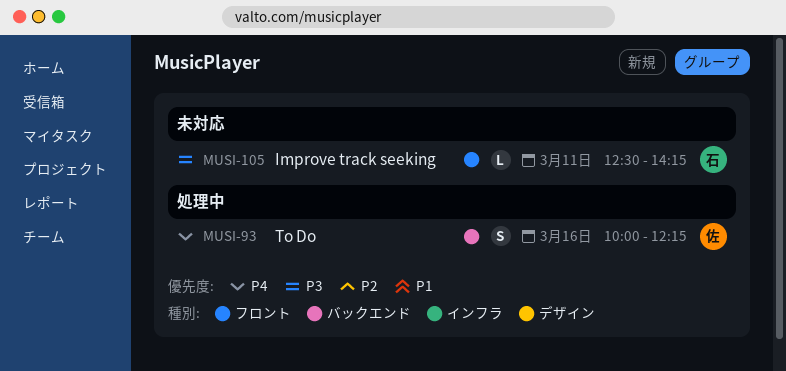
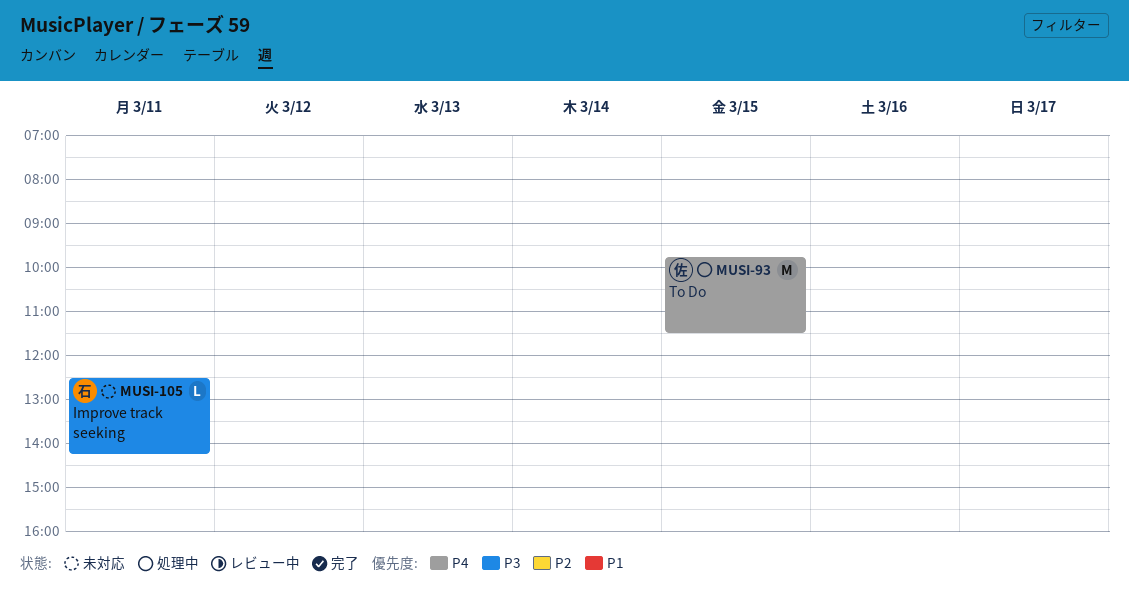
MUSI-93, estimate: S -> M
MUSI-93, day: Mar 16 -> Mar 15
MUSI-93, begins: 10:00 -> 09:45
MUSI-93, ends: 12:15 -> 11:30

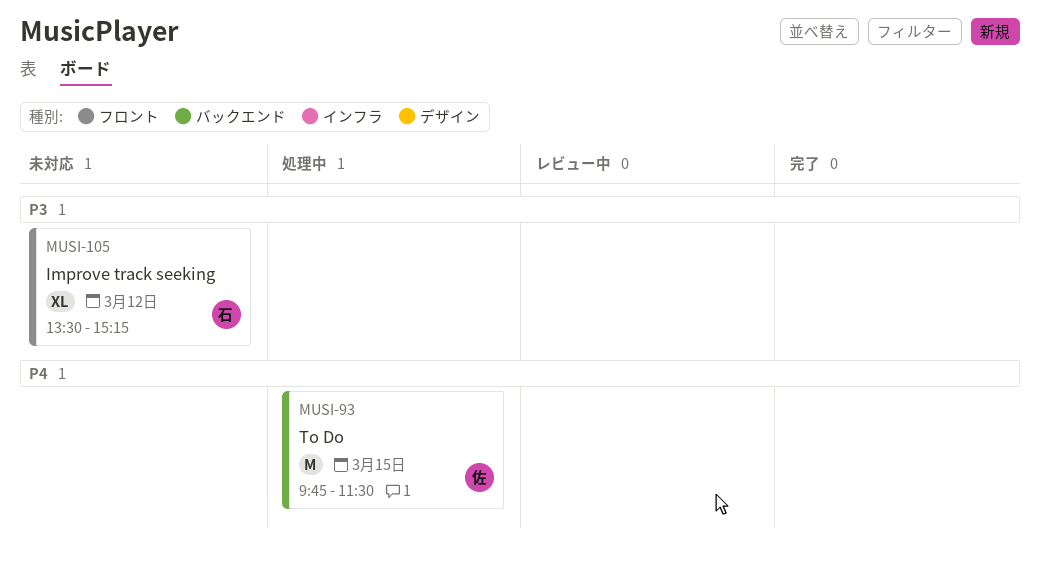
MUSI-105, estimate: L -> XL
MUSI-105, day: Mar 11 -> Mar 12
MUSI-105, begins: 12:30 -> 13:30
MUSI-105, ends: 14:15 -> 15:15

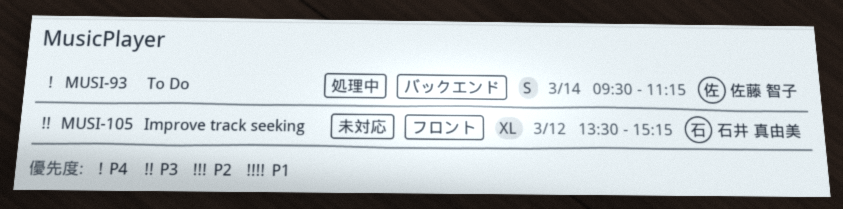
MUSI-93, estimate: M -> S
MUSI-93, day: Mar 15 -> Mar 14
MUSI-93, begins: 09:45 -> 09:30
MUSI-93, ends: 11:30 -> 11:15

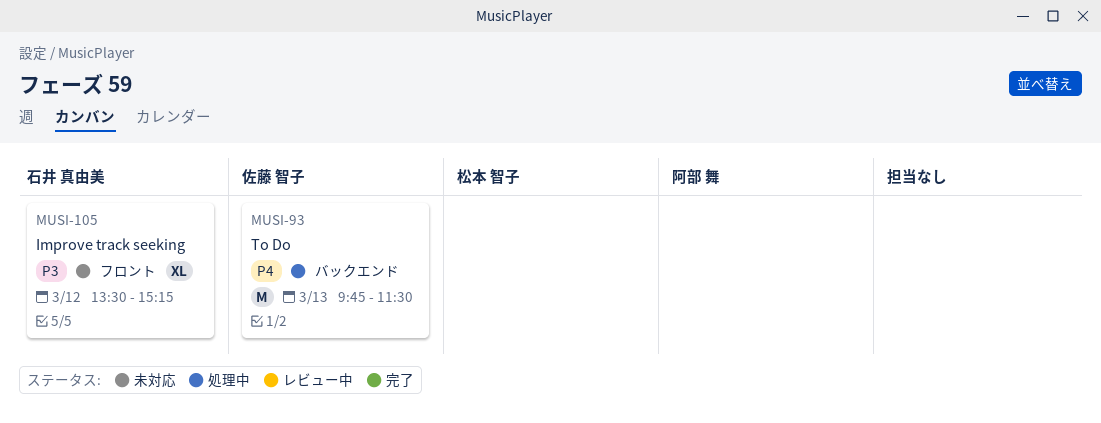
MUSI-93, estimate: S -> M
MUSI-93, day: Mar 14 -> Mar 13
MUSI-93, begins: 09:30 -> 09:45
MUSI-93, ends: 11:15 -> 11:30

